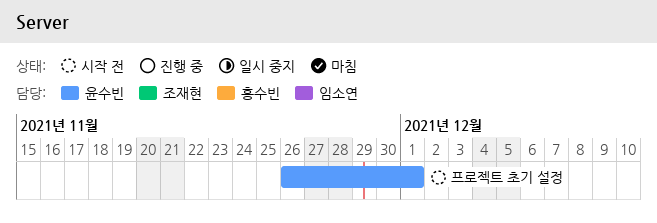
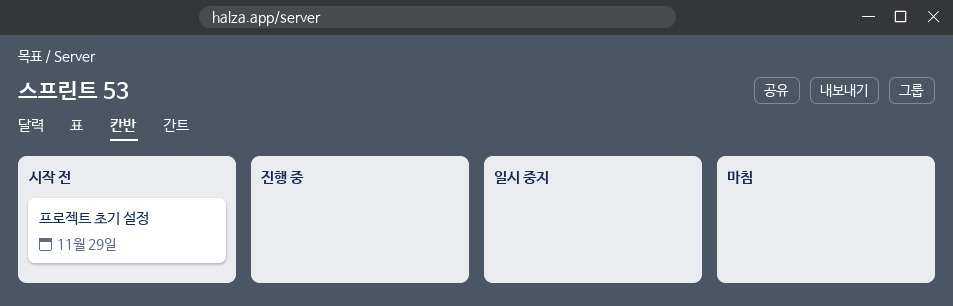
프로젝트 초기 설정, due: Dec 1 -> Nov 29

